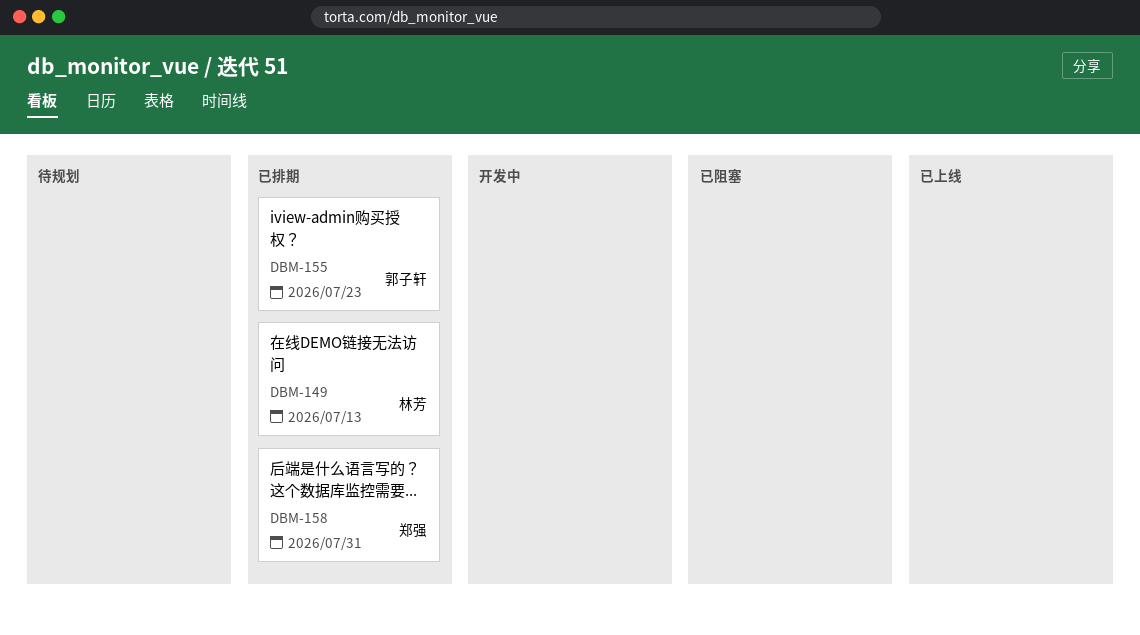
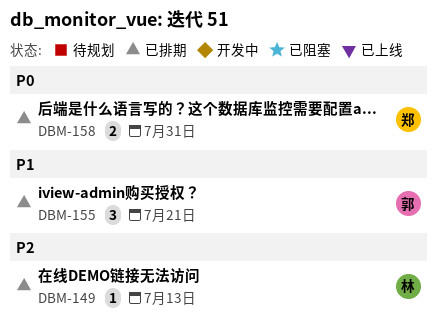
DBM-155, due: Jul 23 -> Jul 21

